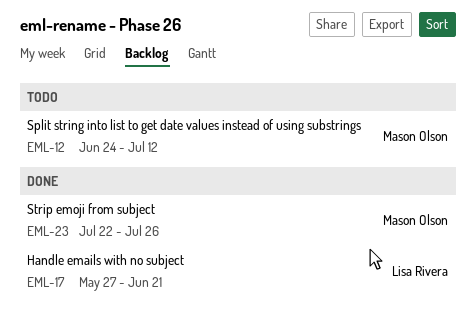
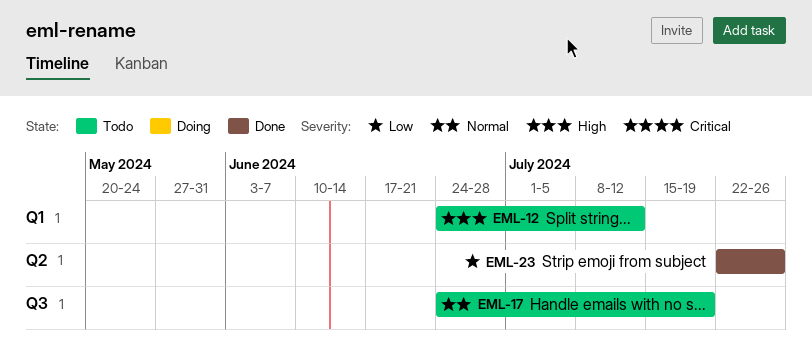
EML-17, status: Done -> Todo
EML-17, start: May 27 -> Jun 24
EML-17, due: Jun 21 -> Jul 19

